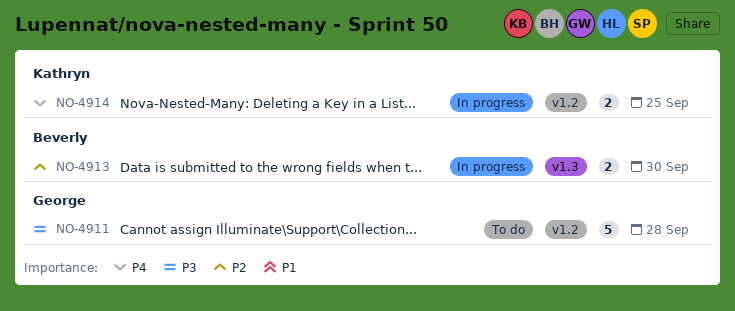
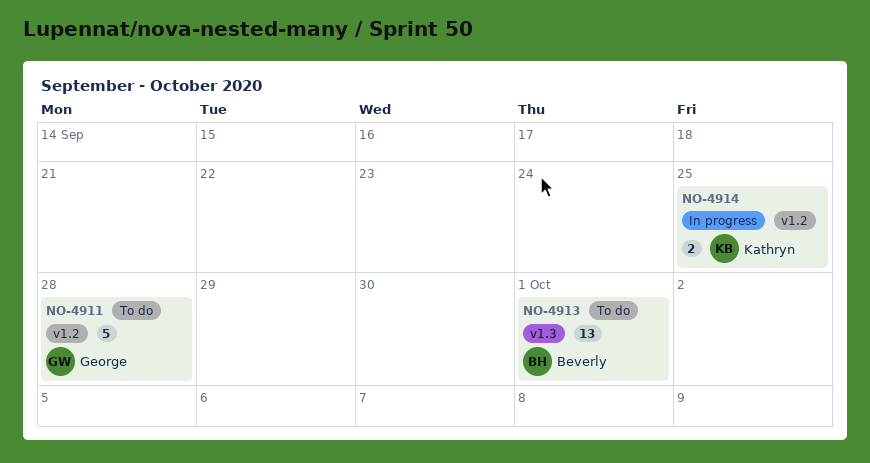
NO-4913, status: In progress -> To do
NO-4913, estimate: 2 -> 13
NO-4913, due: Sep 30 -> Oct 1

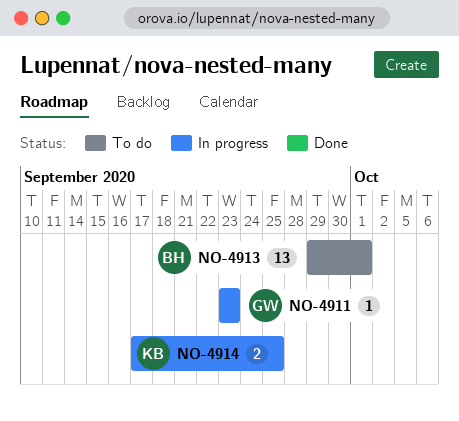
NO-4911, status: To do -> In progress
NO-4911, estimate: 5 -> 1
NO-4911, due: Sep 28 -> Sep 23

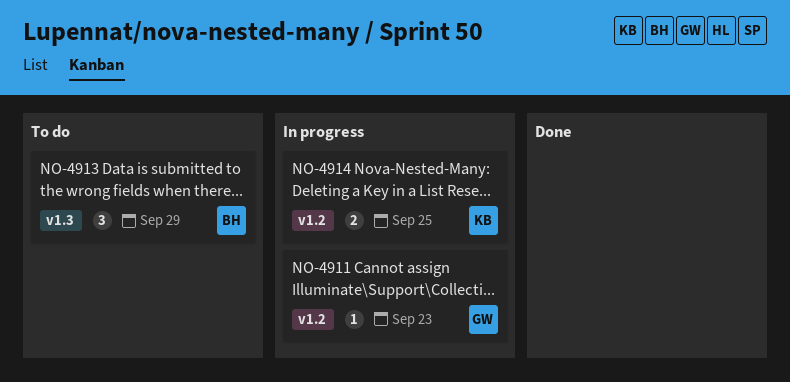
NO-4913, estimate: 13 -> 3
NO-4913, due: Oct 1 -> Sep 29

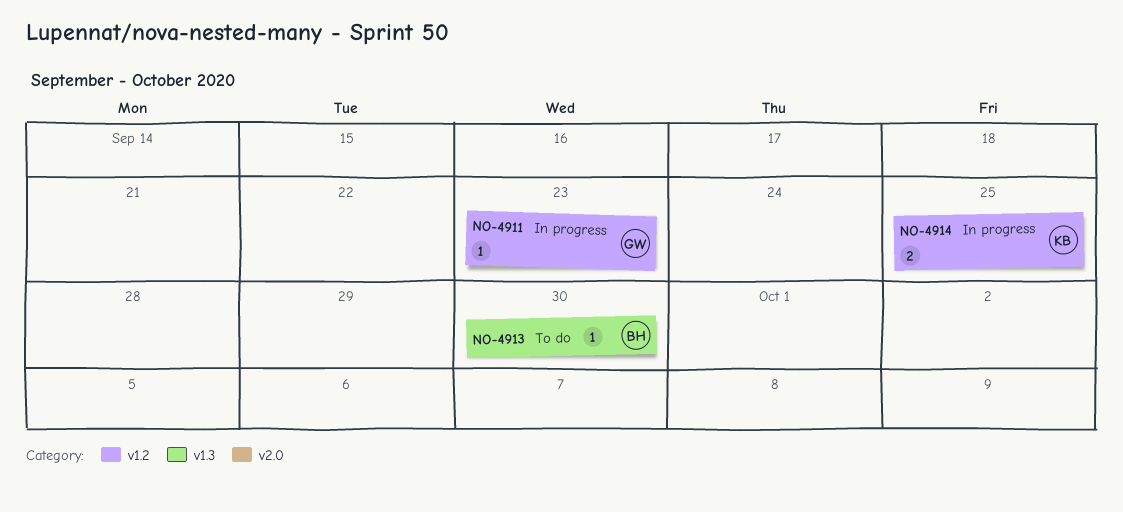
NO-4913, estimate: 3 -> 1
NO-4913, due: Sep 29 -> Sep 30

